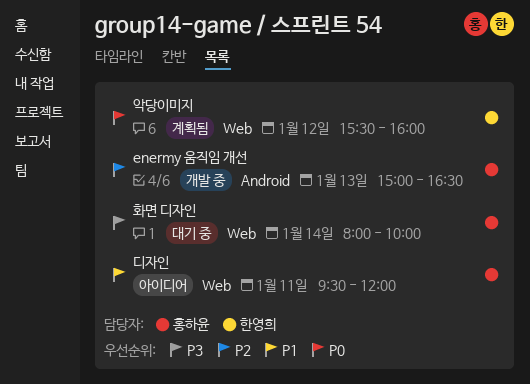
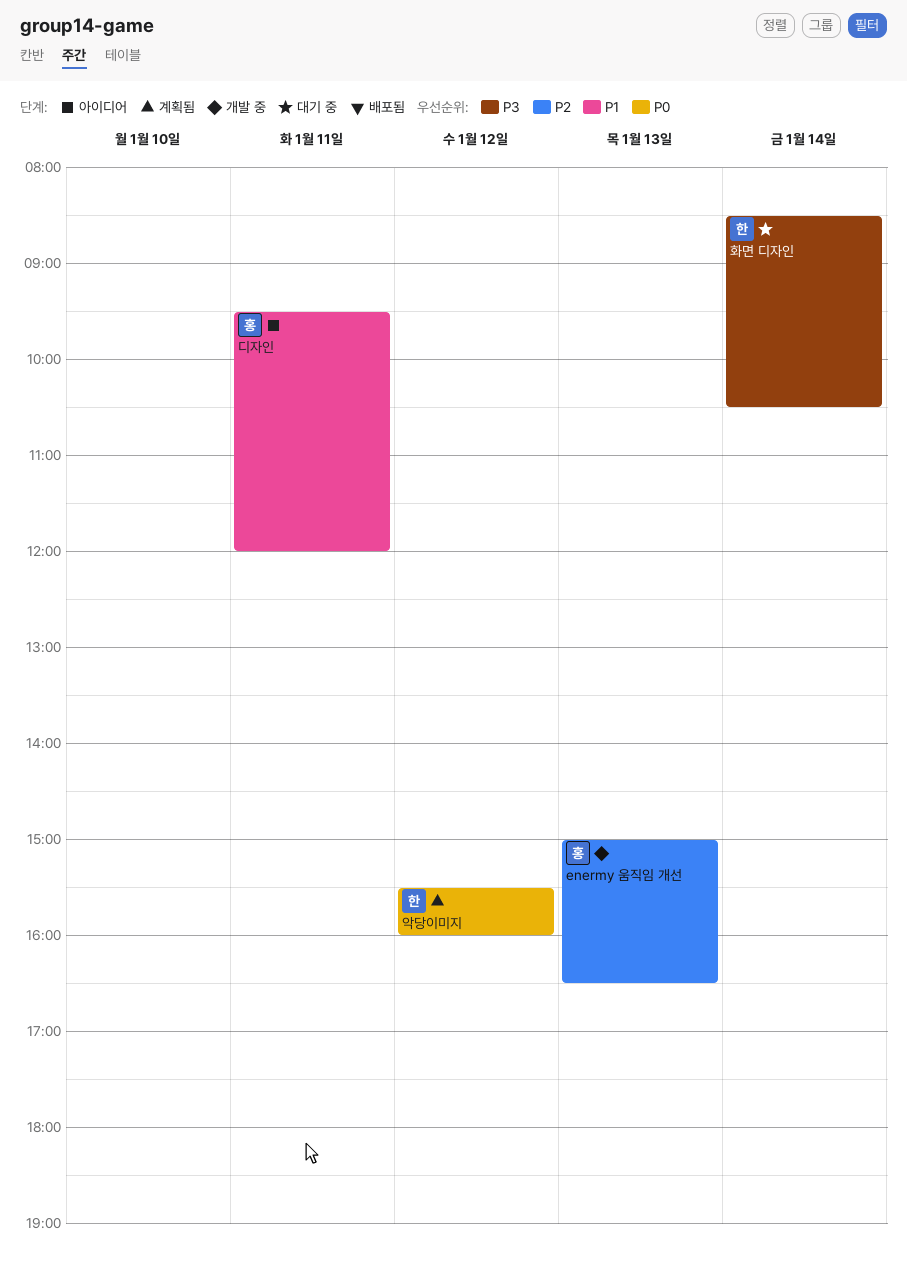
화면 디자인, owner: 홍하윤 -> 한영희
화면 디자인, begins: 08:00 -> 08:30
화면 디자인, ends: 10:00 -> 10:30

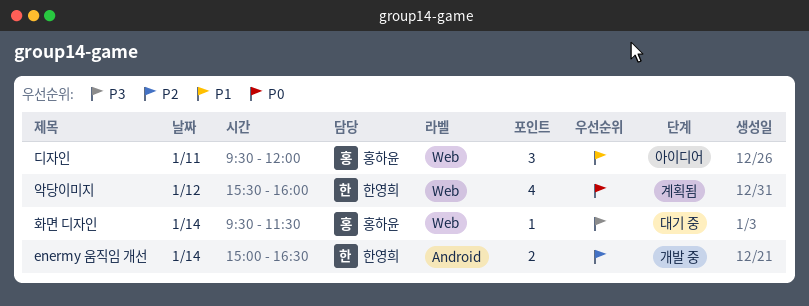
enermy 움직임 개선, owner: 홍하윤 -> 한영희
enermy 움직임 개선, day: Jan 13 -> Jan 14
화면 디자인, owner: 한영희 -> 홍하윤
화면 디자인, begins: 08:30 -> 09:30
화면 디자인, ends: 10:30 -> 11:30

